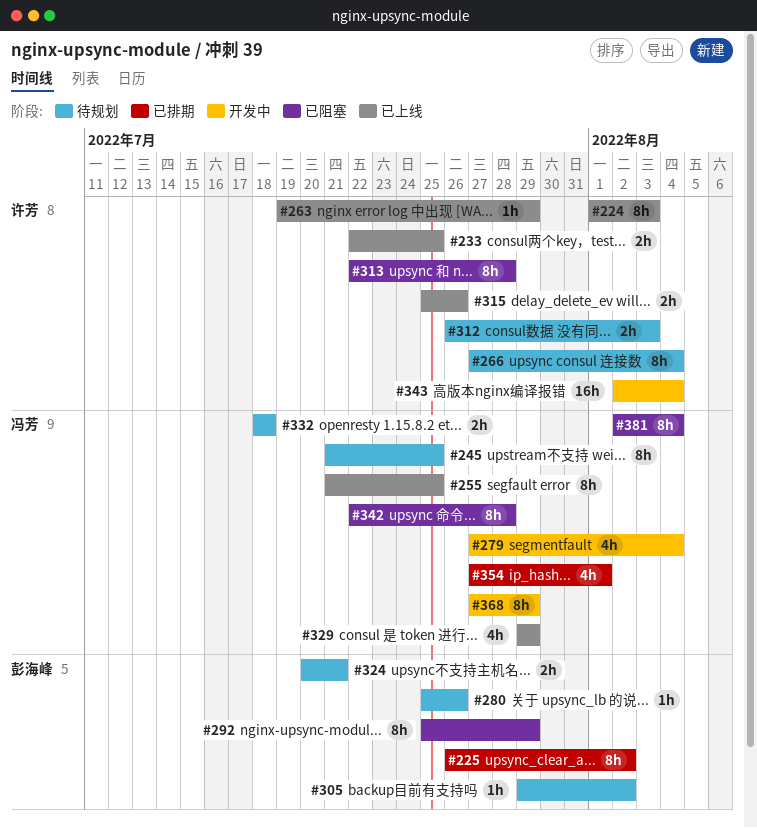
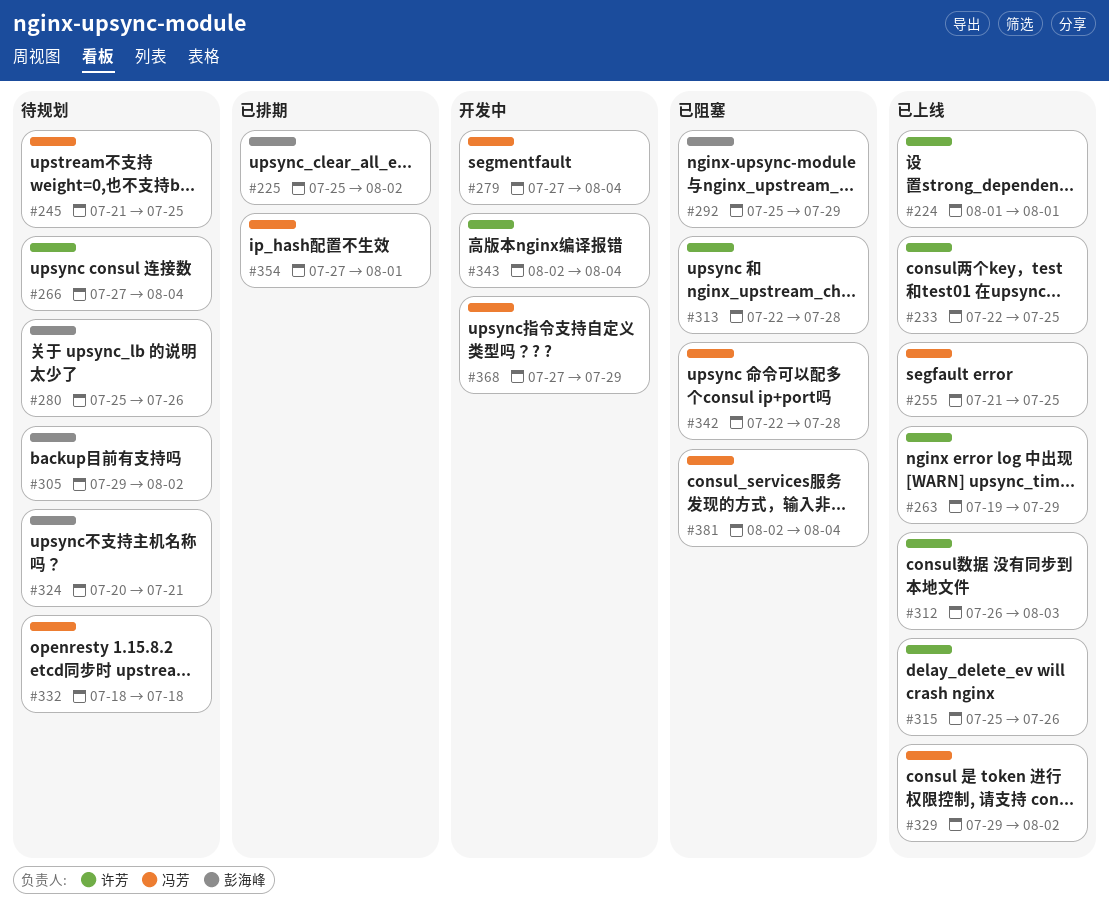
#224, due: Aug 3 -> Aug 1
#225, start: Jul 26 -> Jul 25
#312, status: 待规划 -> 已上线
#329, due: Jul 29 -> Aug 2

